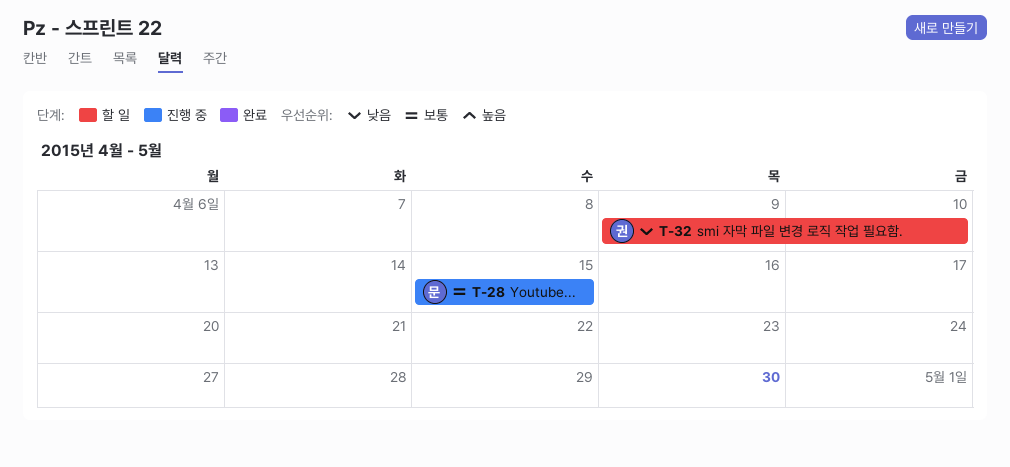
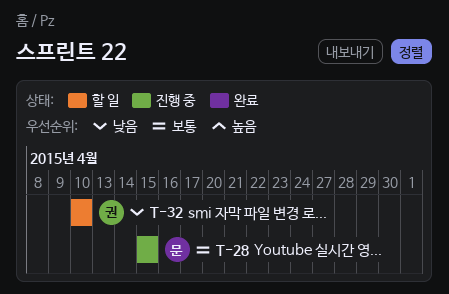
T-32, start: Apr 9 -> Apr 10

